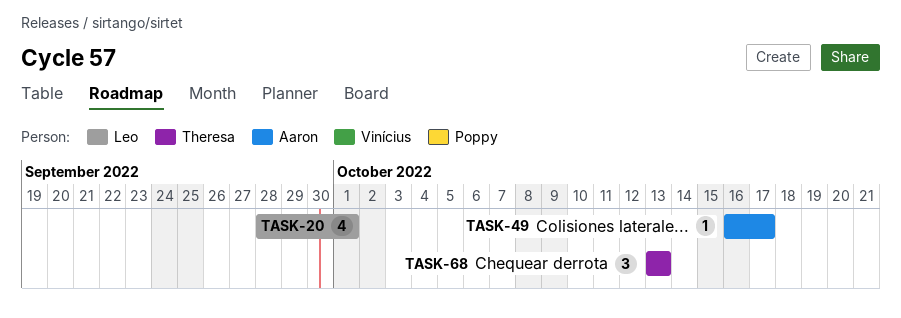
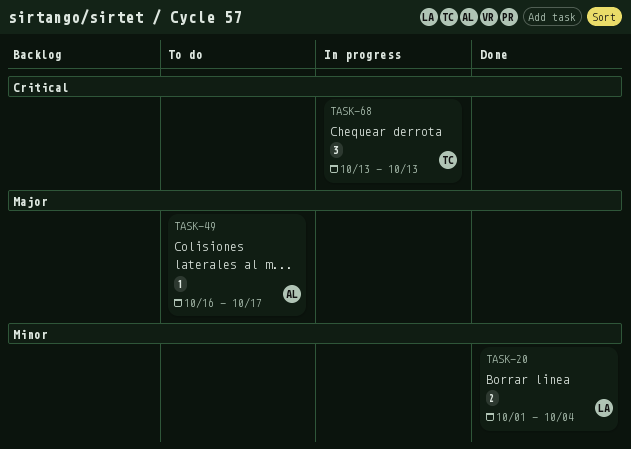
TASK-20, estimate: 4 -> 2
TASK-20, start: Sep 28 -> Oct 1
TASK-20, due: Oct 1 -> Oct 4

